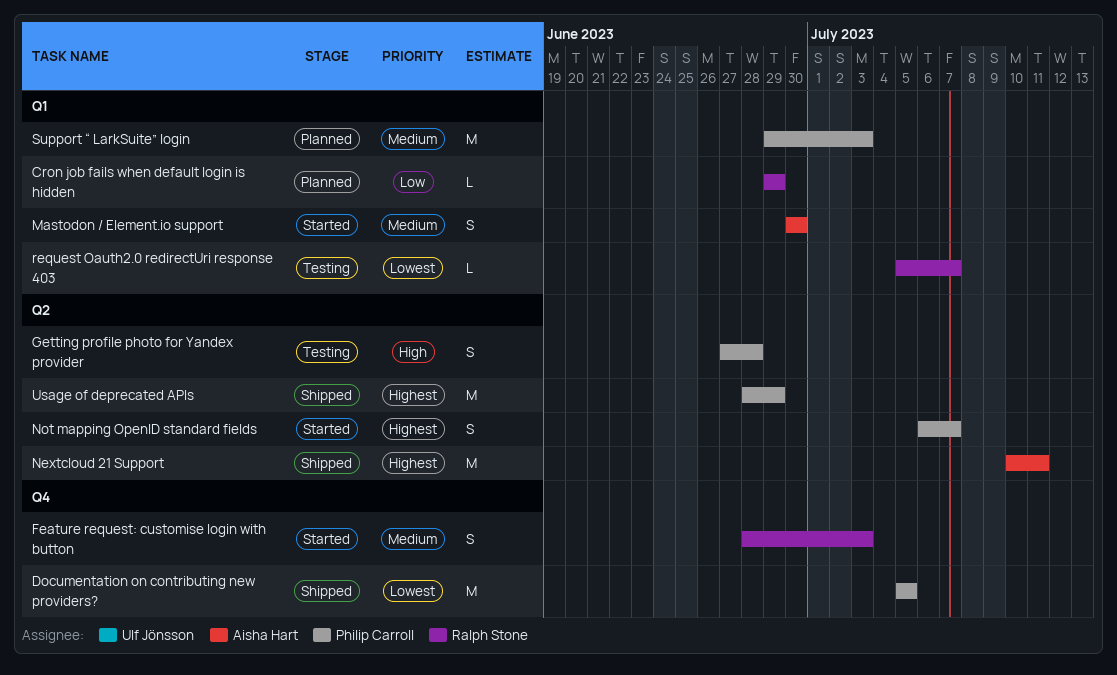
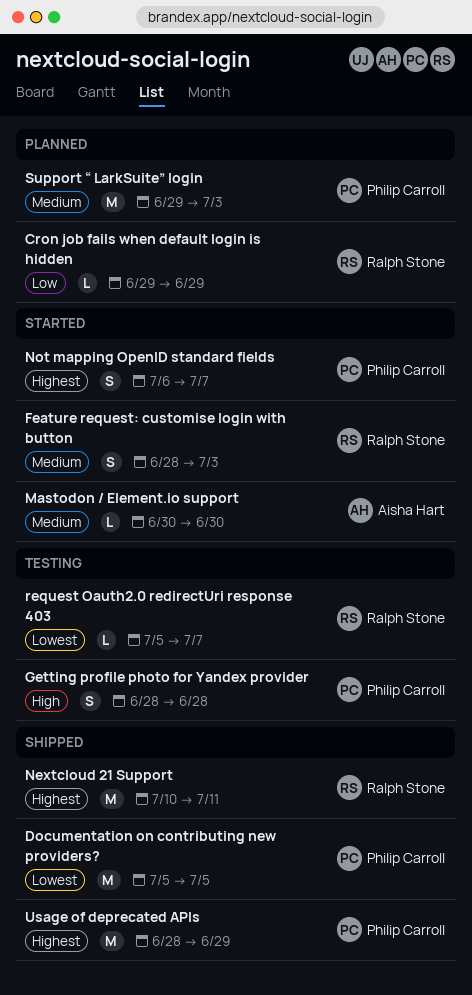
Getting profile photo for Yandex provider, start: Jun 27 -> Jun 28
Mastodon / Element.io support, estimate: S -> L
Nextcloud 21 Support, owner: Aisha Hart -> Ralph Stone

